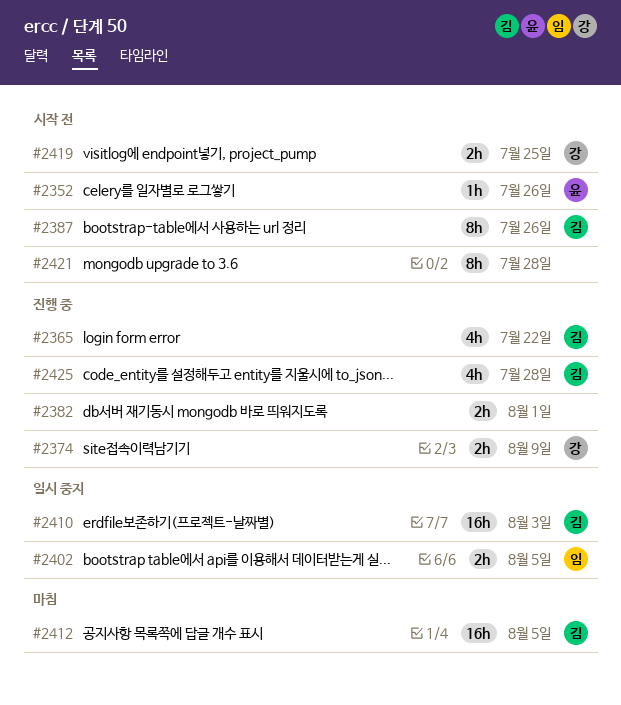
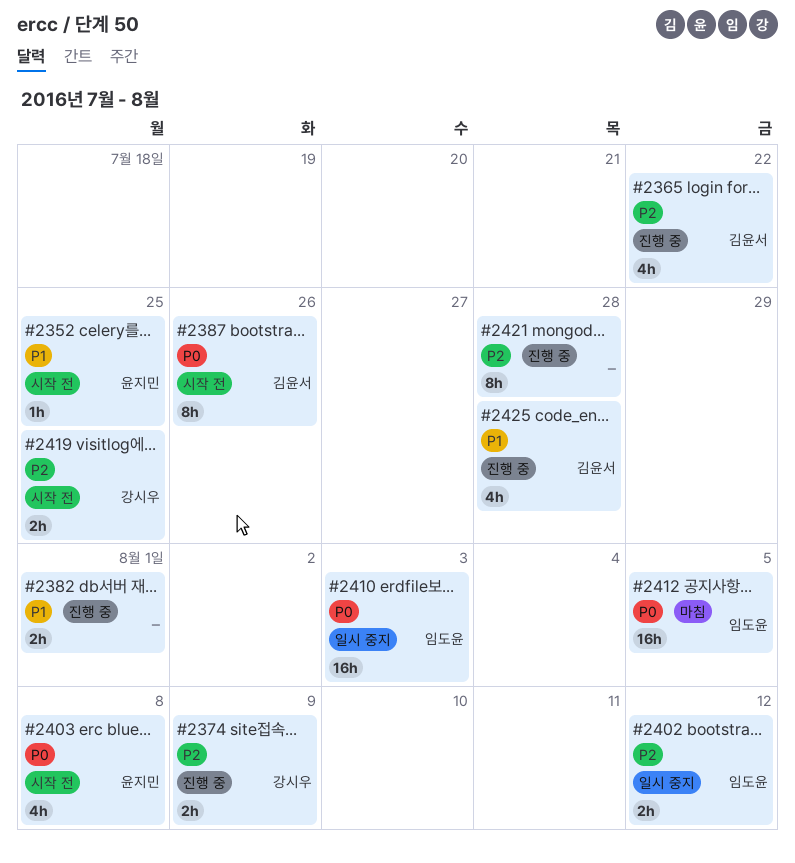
#2352, due: Jul 26 -> Jul 25
#2402, due: Aug 5 -> Aug 12
#2403: none -> present
#2410, owner: 김윤서 -> 임도윤
#2412, owner: 김윤서 -> 임도윤
#2421, status: 시작 전 -> 진행 중

